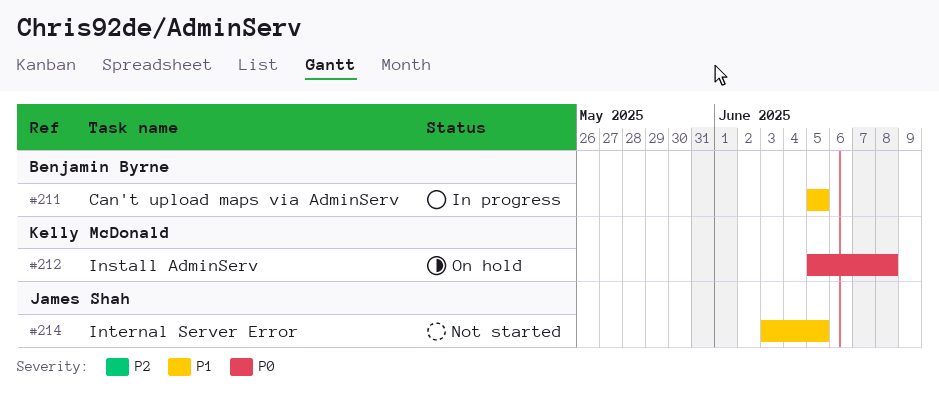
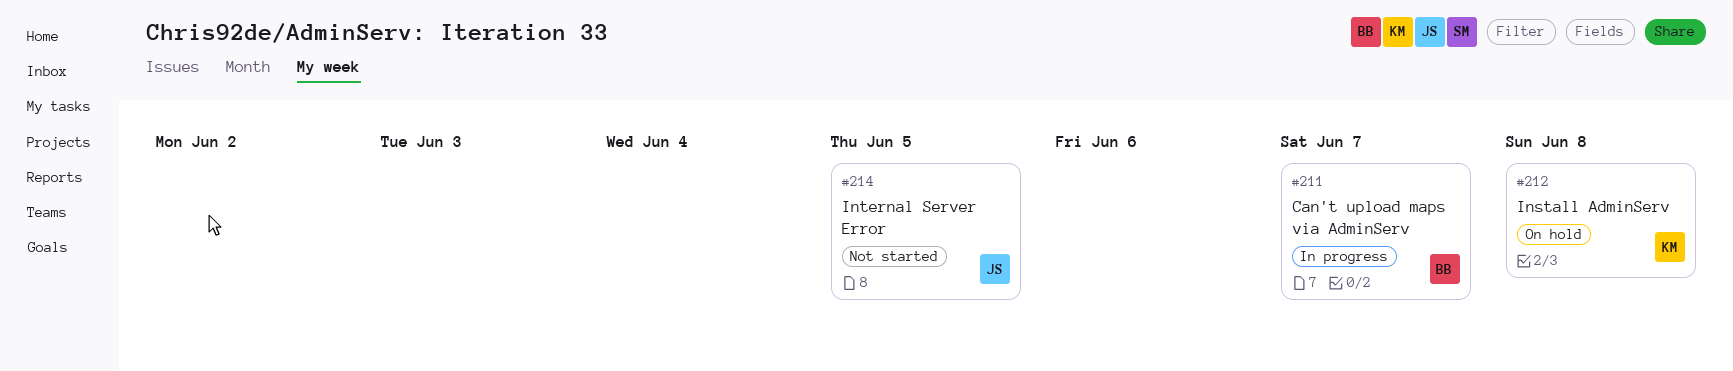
#211, due: Jun 5 -> Jun 7

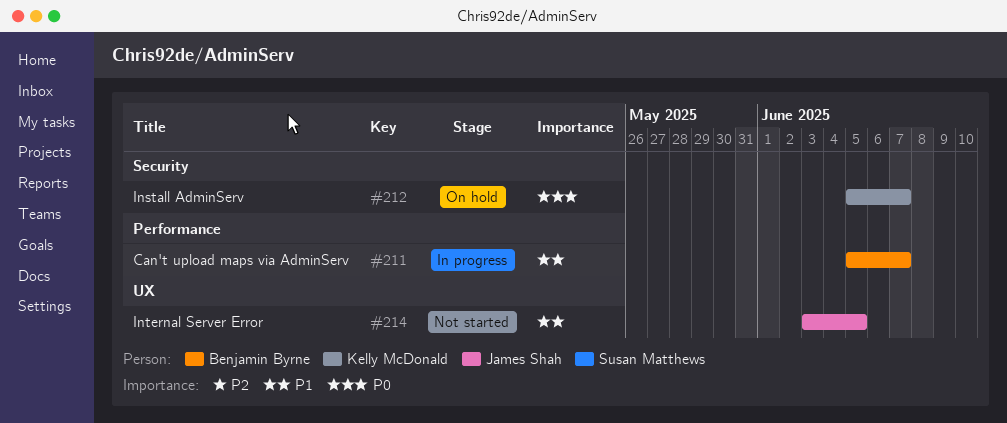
#212, due: Jun 8 -> Jun 7

